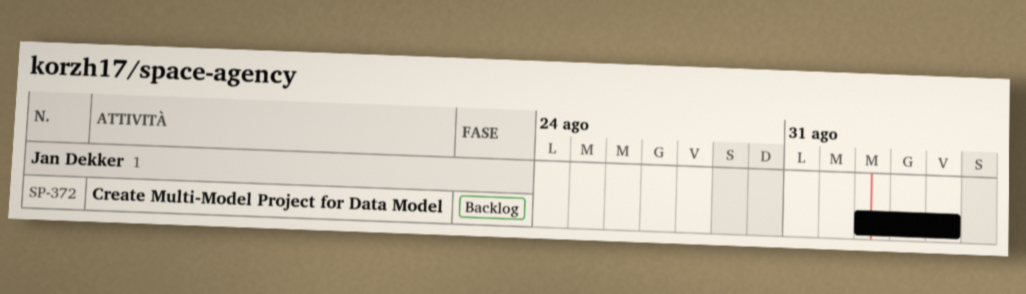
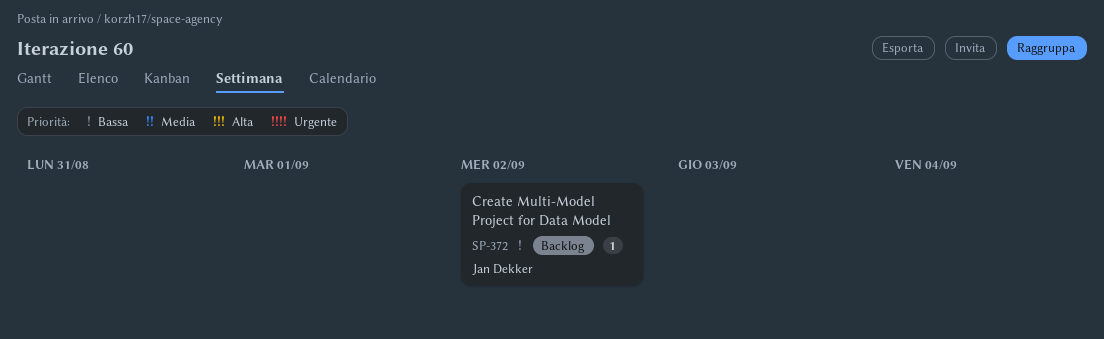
SP-372, due: Sep 4 -> Sep 2

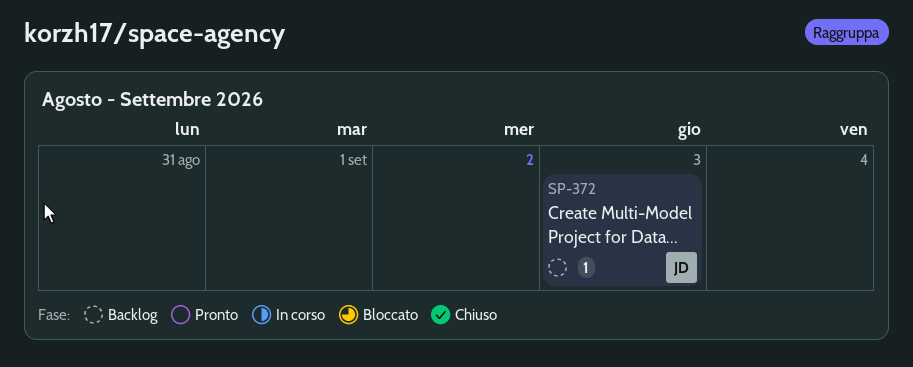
SP-372, due: Sep 2 -> Sep 3

